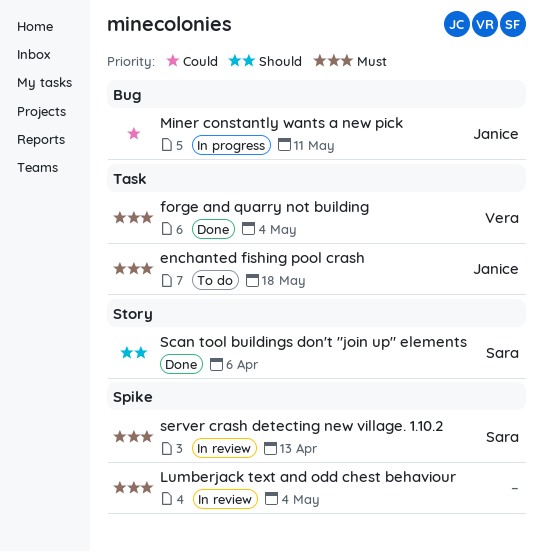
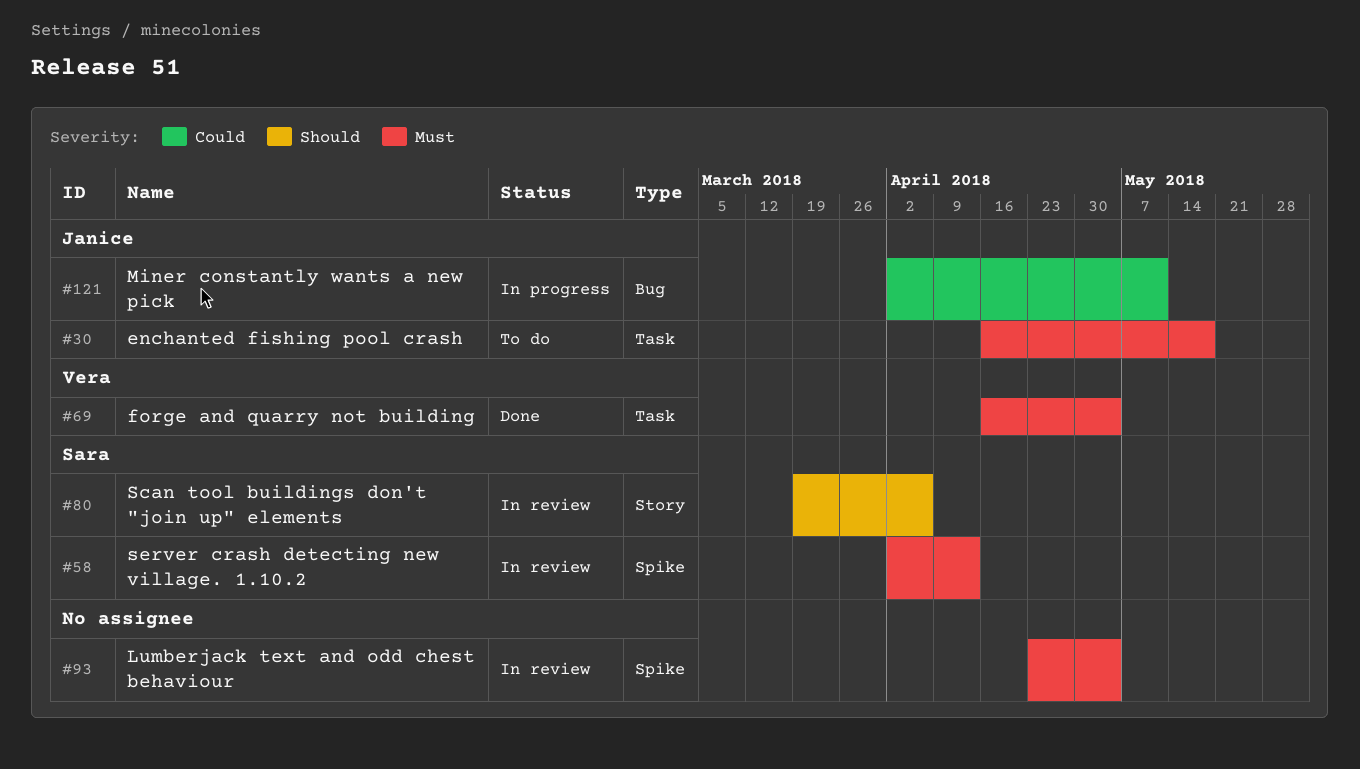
Scan tool buildings don't "join up" elements, status: Done -> In review

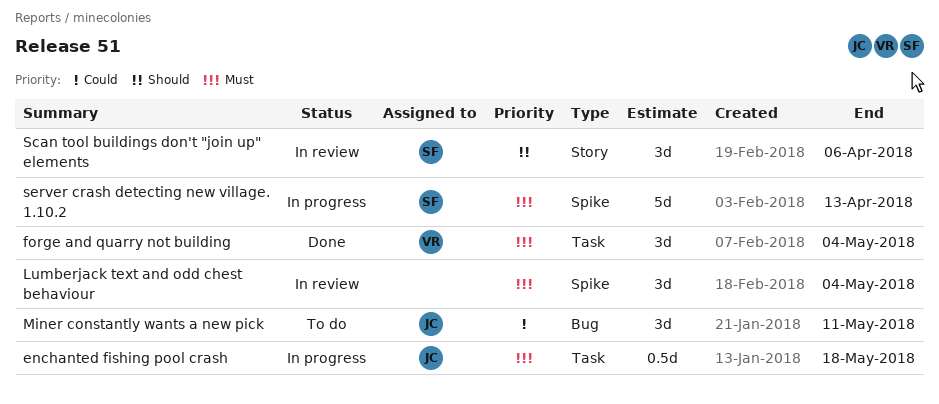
enchanted fishing pool crash, status: To do -> In progress
Miner constantly wants a new pick, status: In progress -> To do
server crash detecting new village. 1.10.2, status: In review -> In progress

